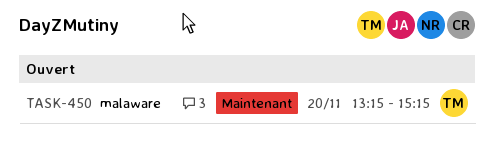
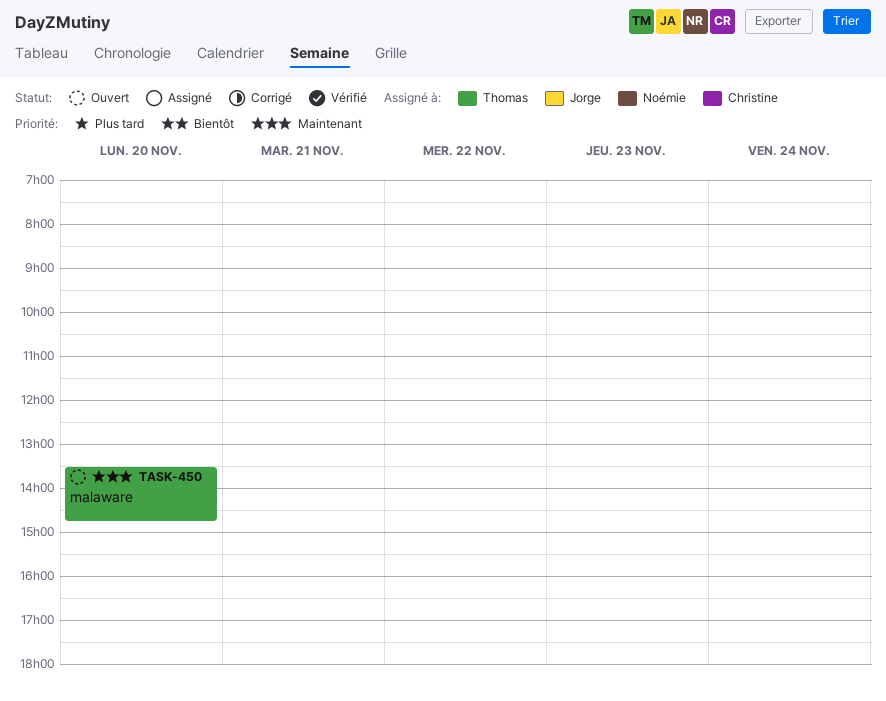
TASK-450, begins: 13:15 -> 13:30
TASK-450, ends: 15:15 -> 14:45

